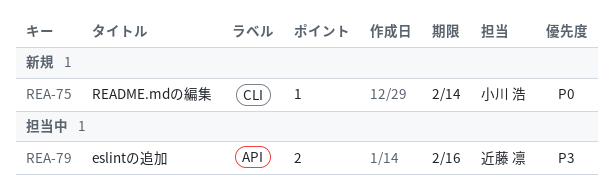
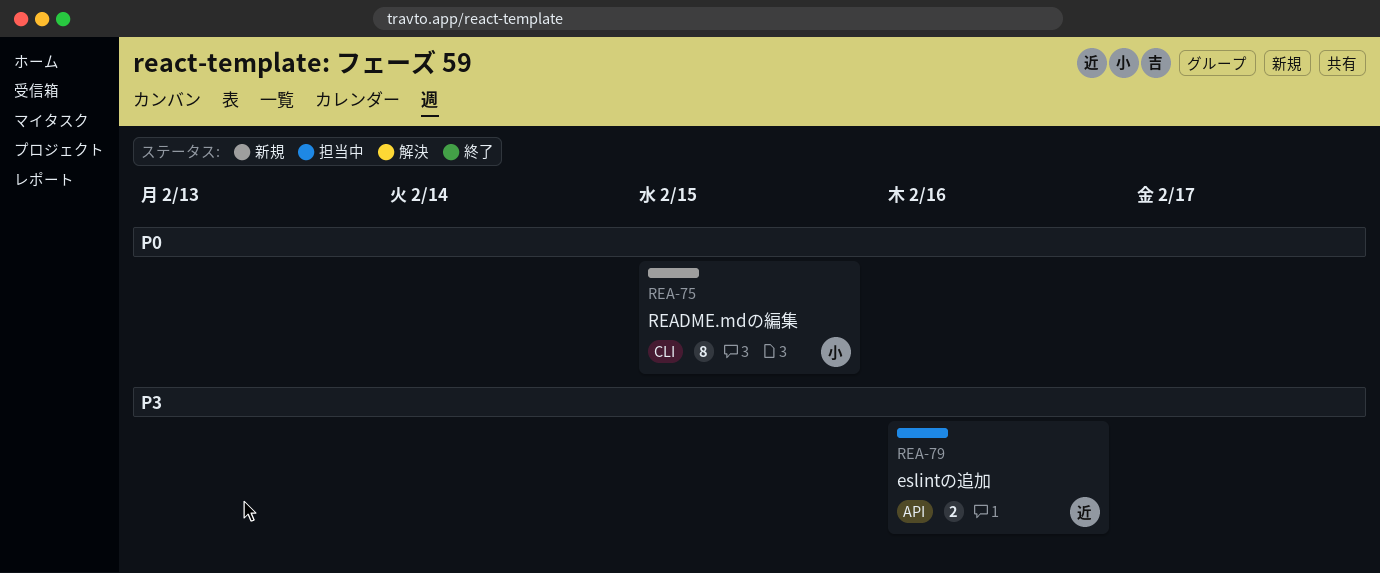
REA-75, estimate: 1 -> 8
REA-75, due: Feb 14 -> Feb 15

